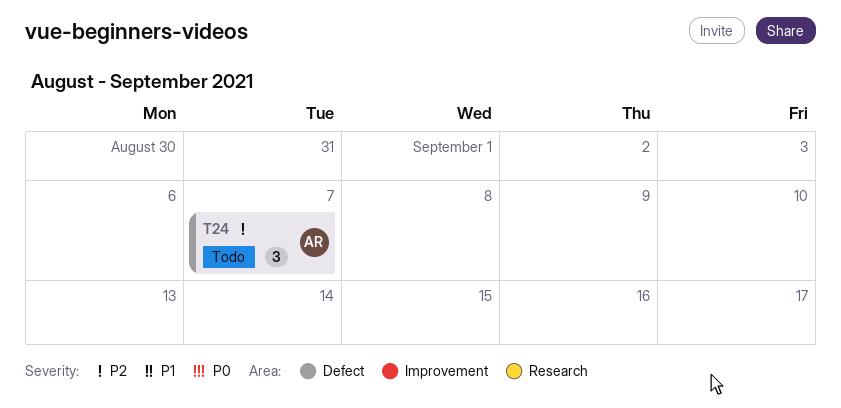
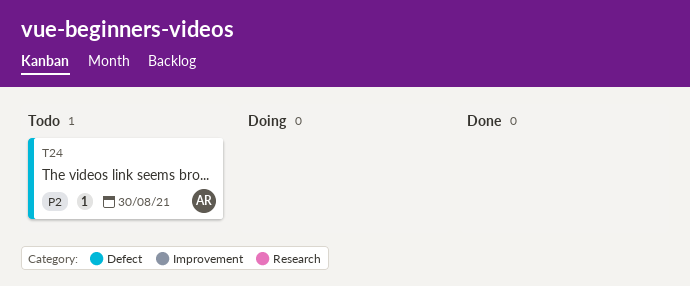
T24, estimate: 3 -> 1
T24, due: Sep 7 -> Aug 30

